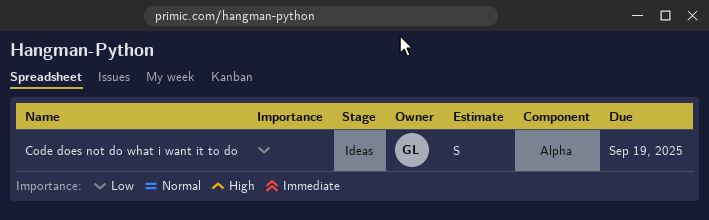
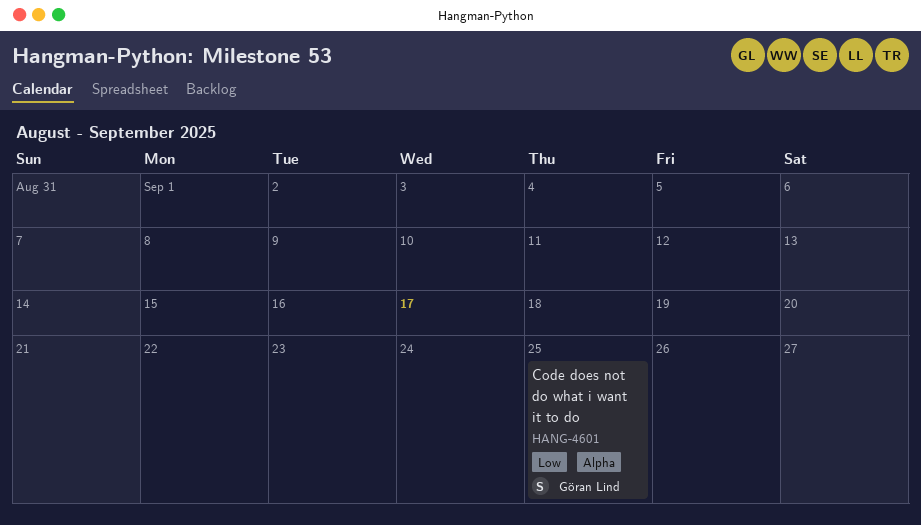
Code does not do what i want it to do, due: Sep 19 -> Sep 25

